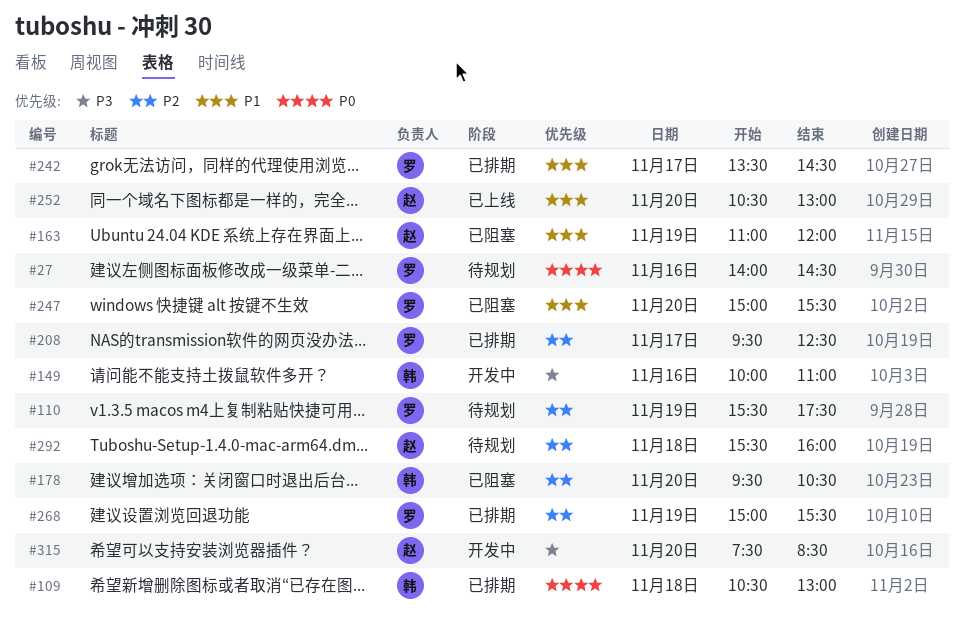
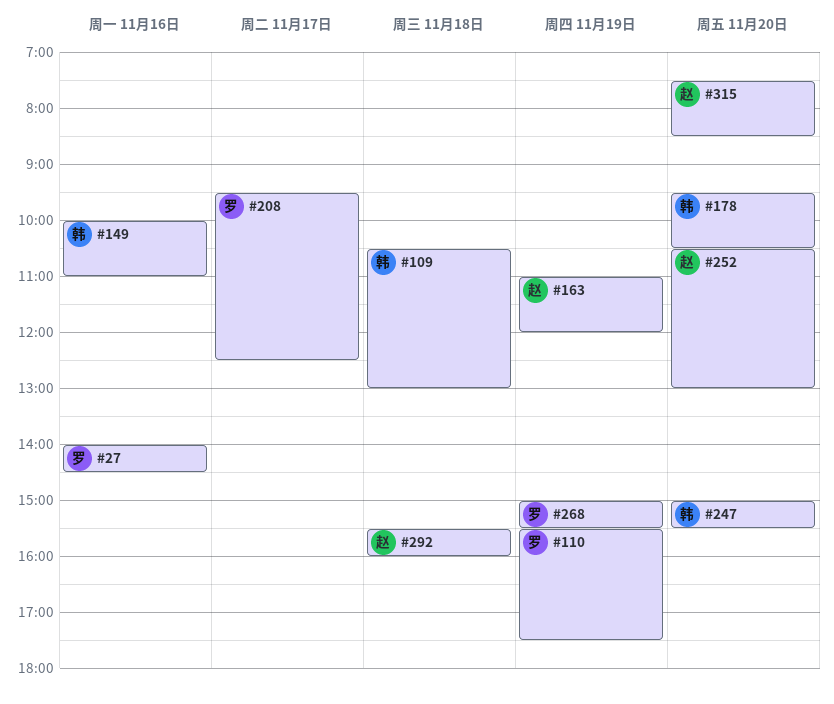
#242: present -> none
#247, owner: 罗 -> 韩

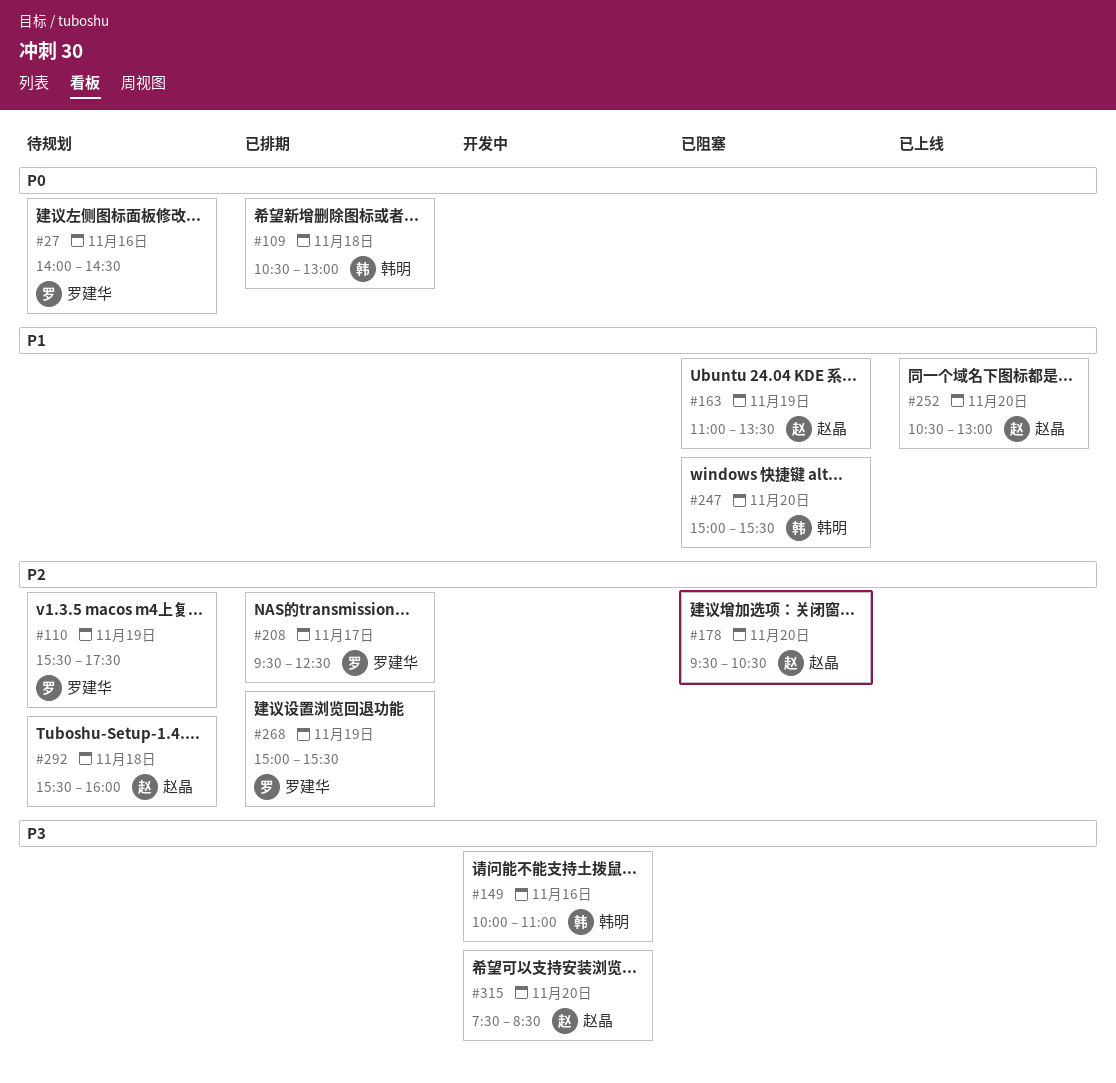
#163, ends: 12:00 -> 13:30
#178, owner: 韩明 -> 赵晶

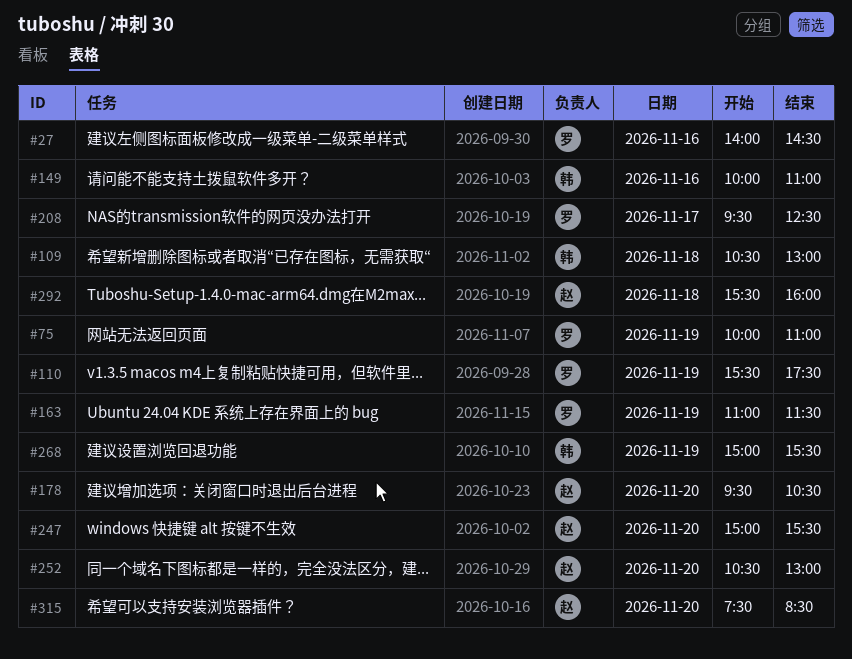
#75: none -> present
#163, owner: 赵晶 -> 罗建华
#163, ends: 13:30 -> 11:30
#247, owner: 韩明 -> 赵晶
#268, owner: 罗建华 -> 韩明

